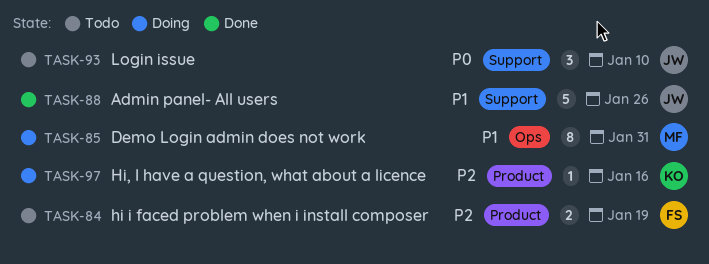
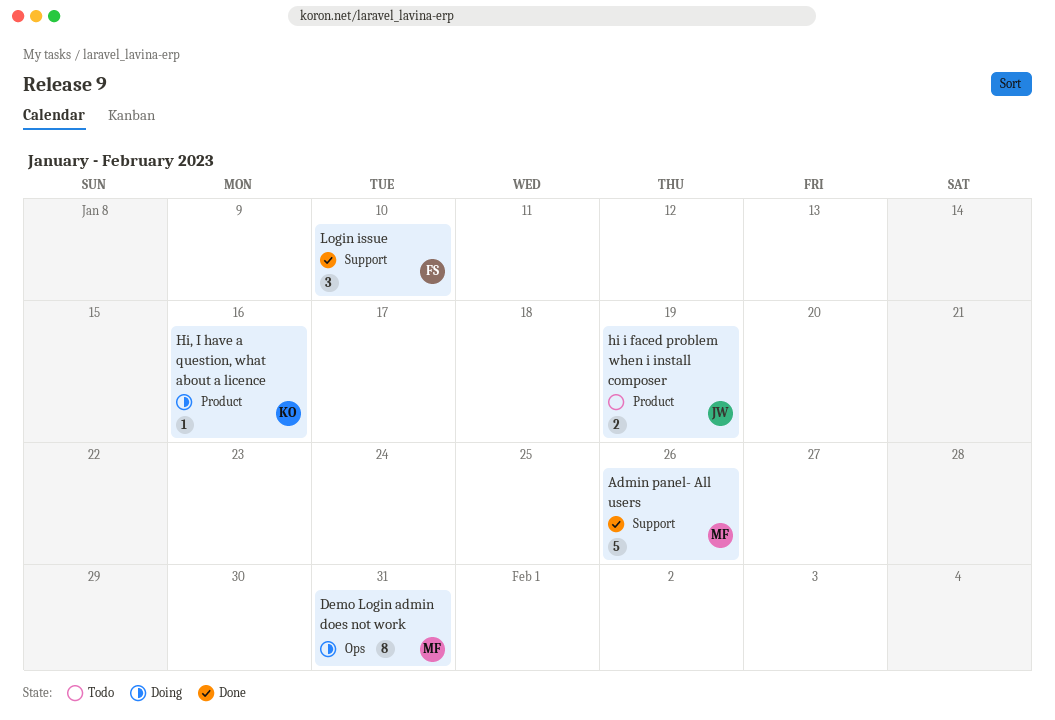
Admin panel- All users, owner: JW -> MF
hi i faced problem when i install composer, owner: FS -> JW
Login issue, status: Todo -> Done
Login issue, owner: JW -> FS

